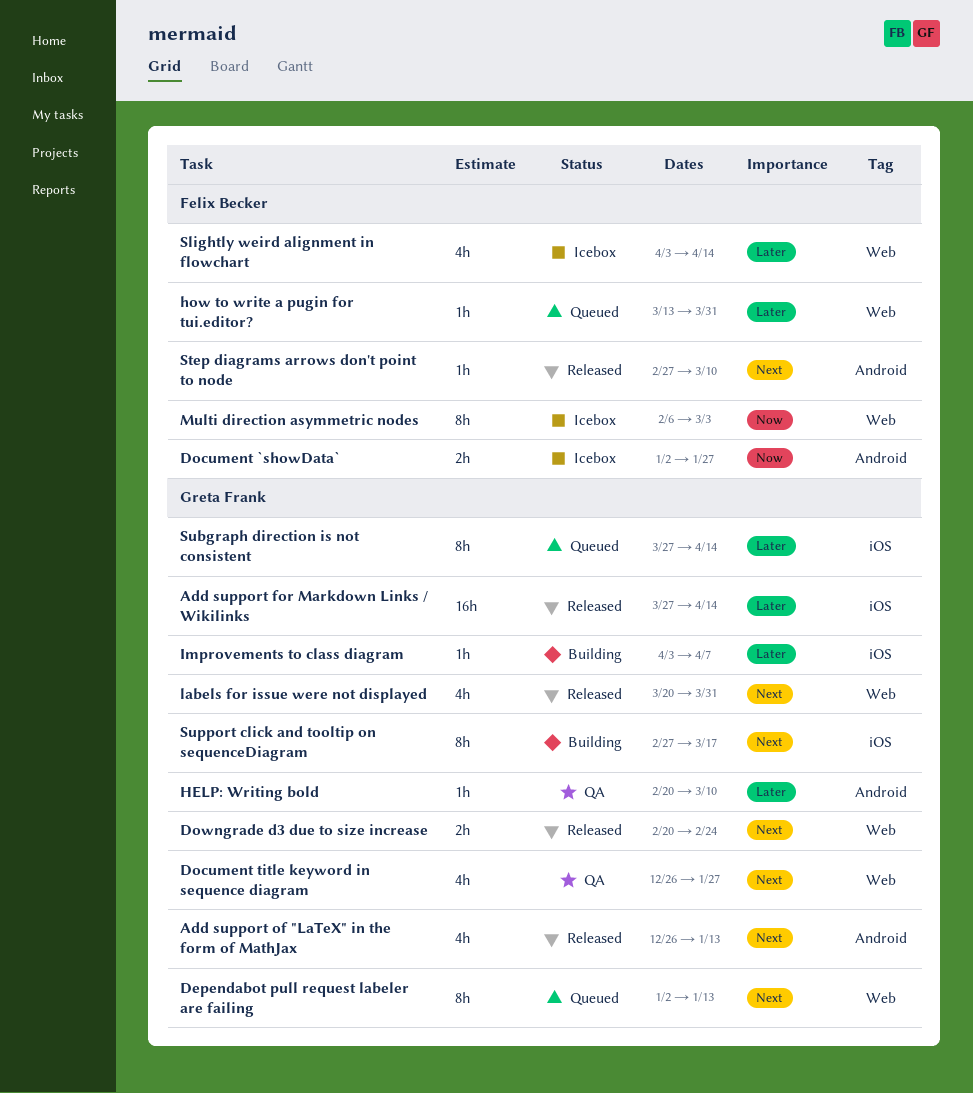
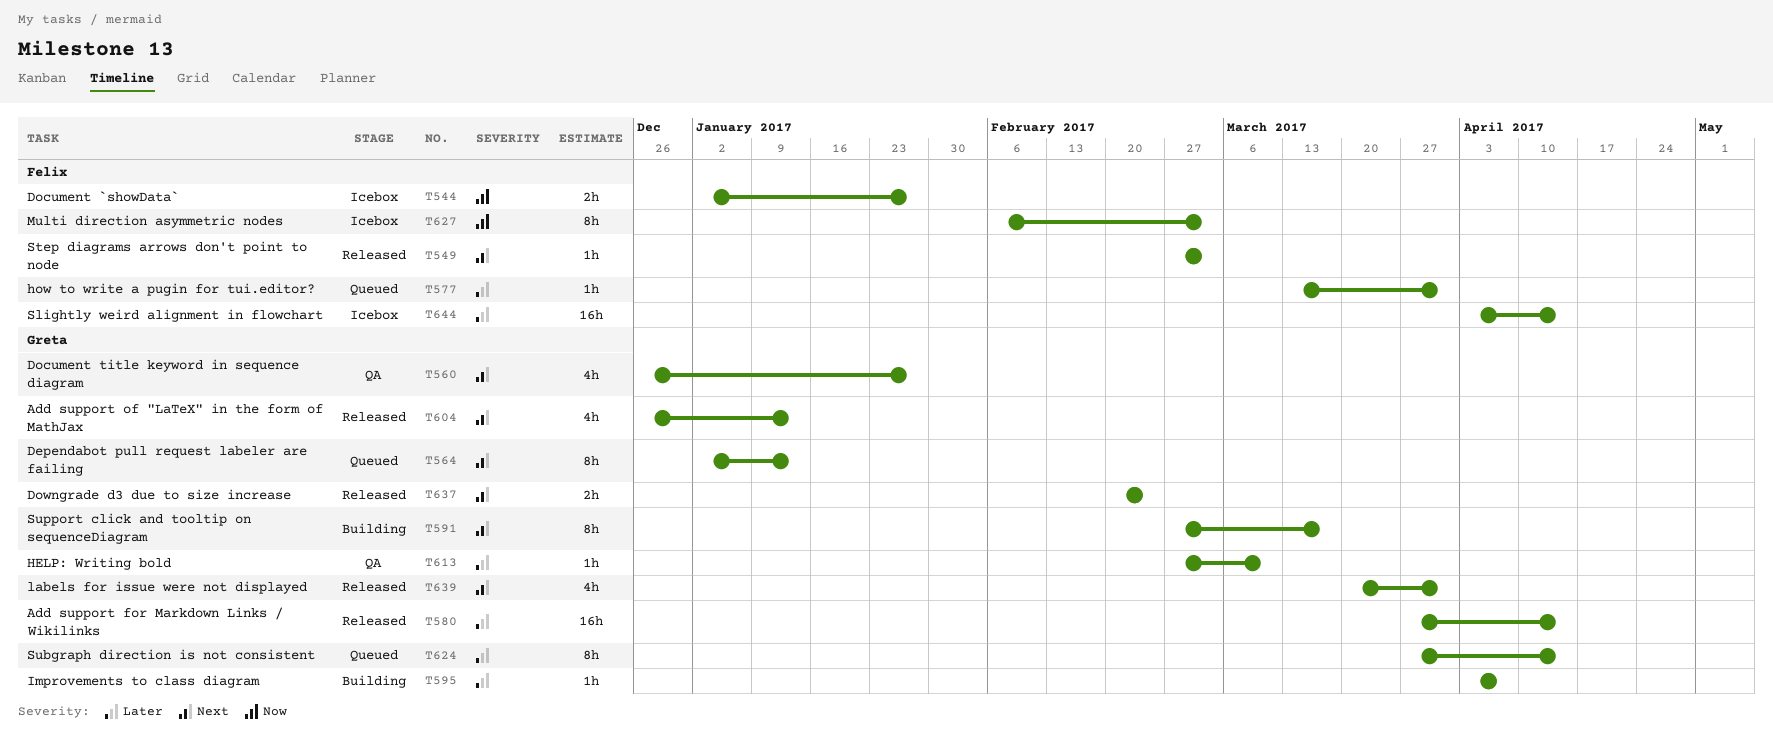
HELP: Writing bold, start: Feb 20 -> Feb 27
Slightly weird alignment in flowchart, estimate: 4h -> 16h
Step diagrams arrows don't point to node, due: Mar 10 -> Mar 3

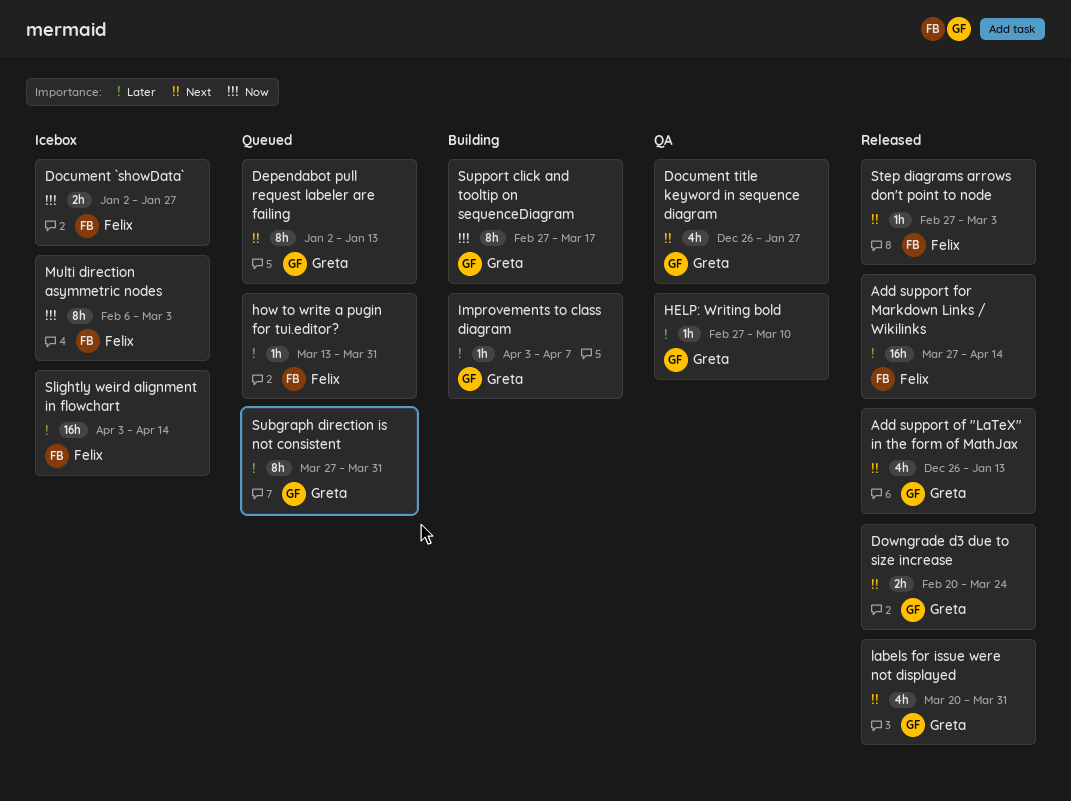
Add support for Markdown Links / Wikilinks, owner: Greta -> Felix
Downgrade d3 due to size increase, due: Feb 24 -> Mar 24
Subgraph direction is not consistent, due: Apr 14 -> Mar 31
Support click and tooltip on sequenceDiagram, priority: Next -> Now

